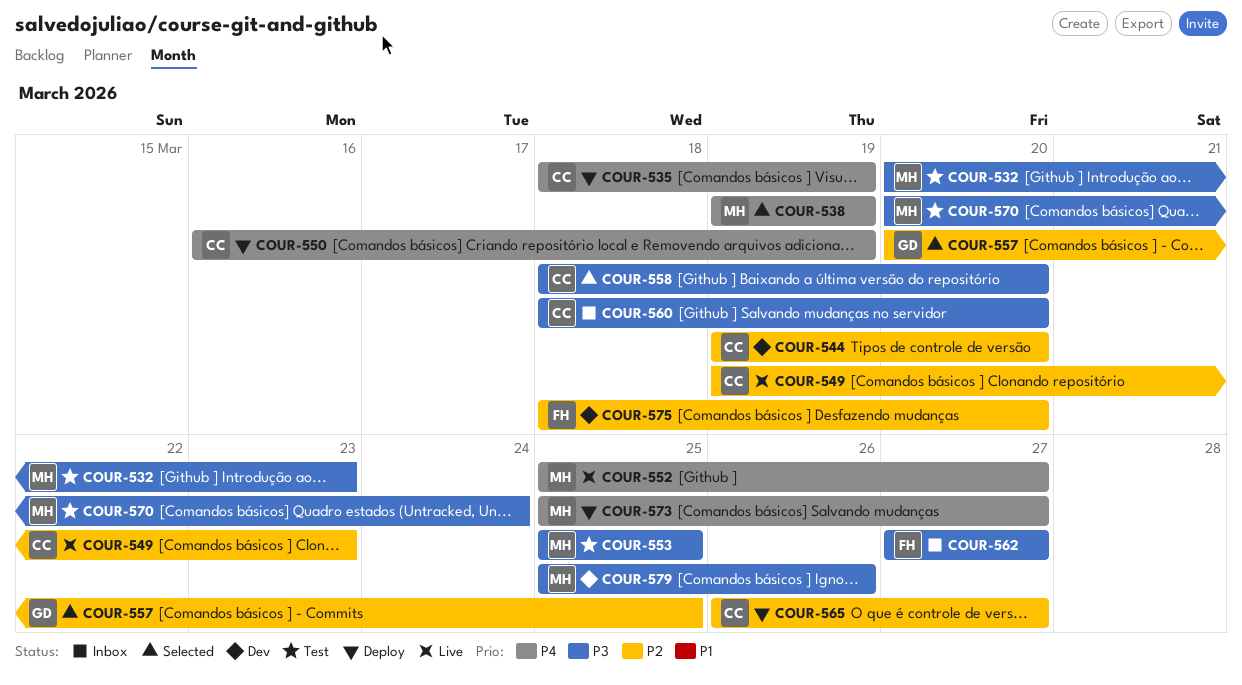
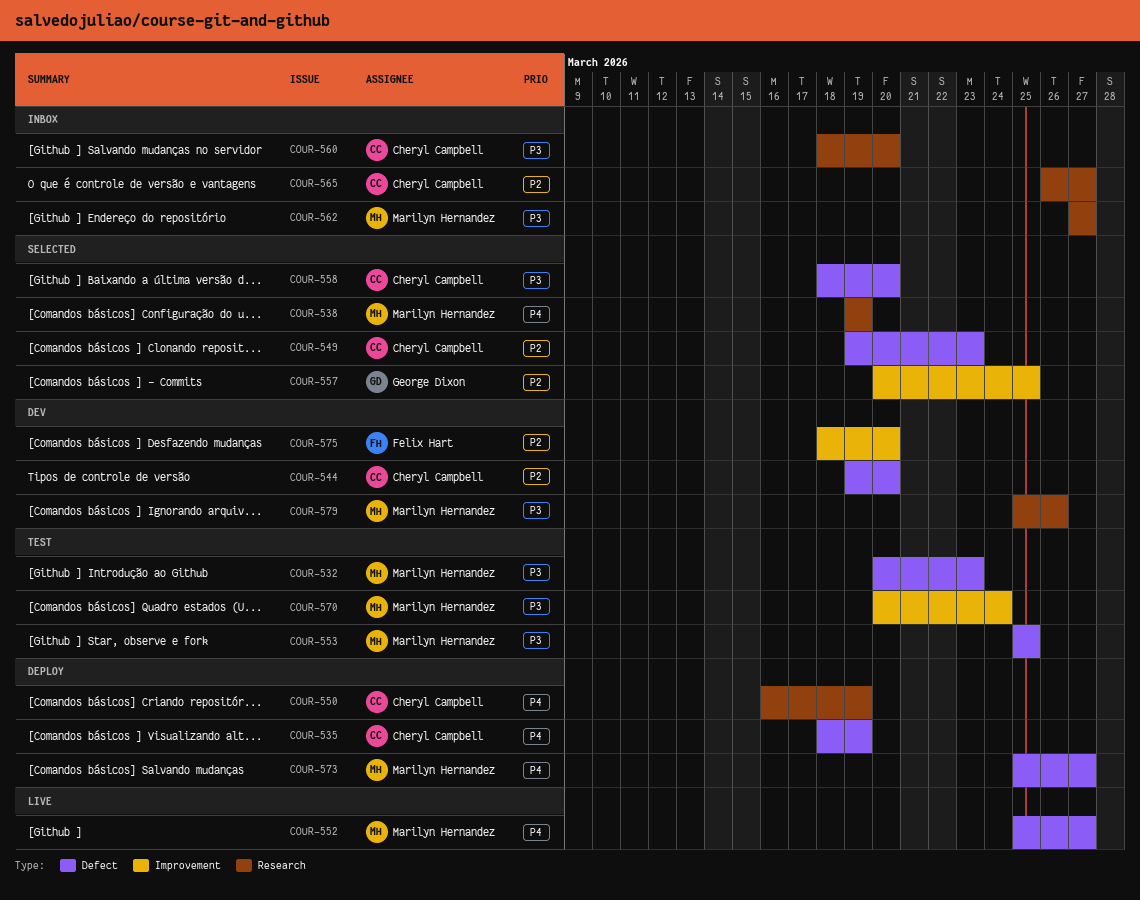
COUR-549, status: Live -> Selected
COUR-562, owner: Felix Hart -> Marilyn Hernandez
COUR-565, status: Deploy -> Inbox

